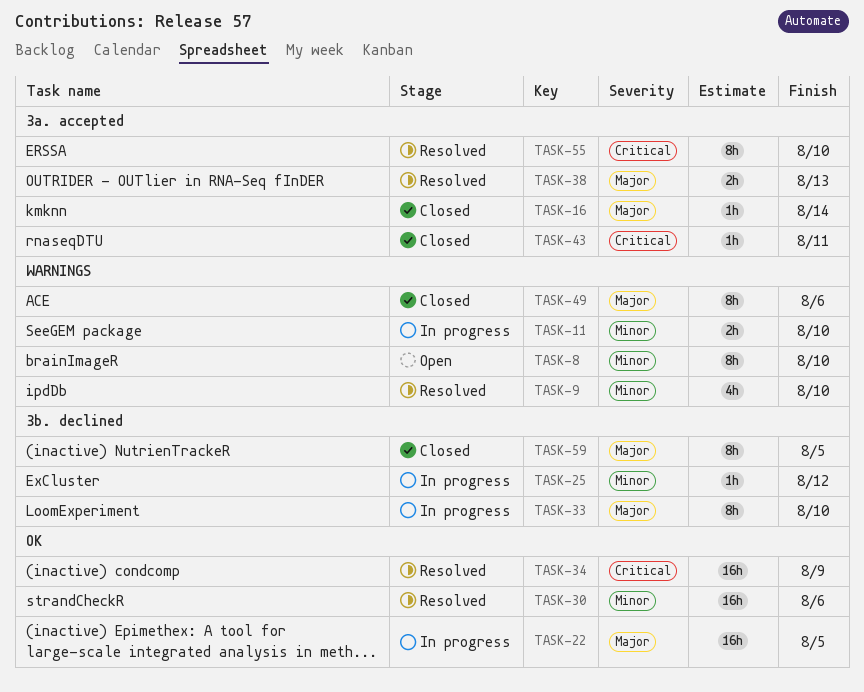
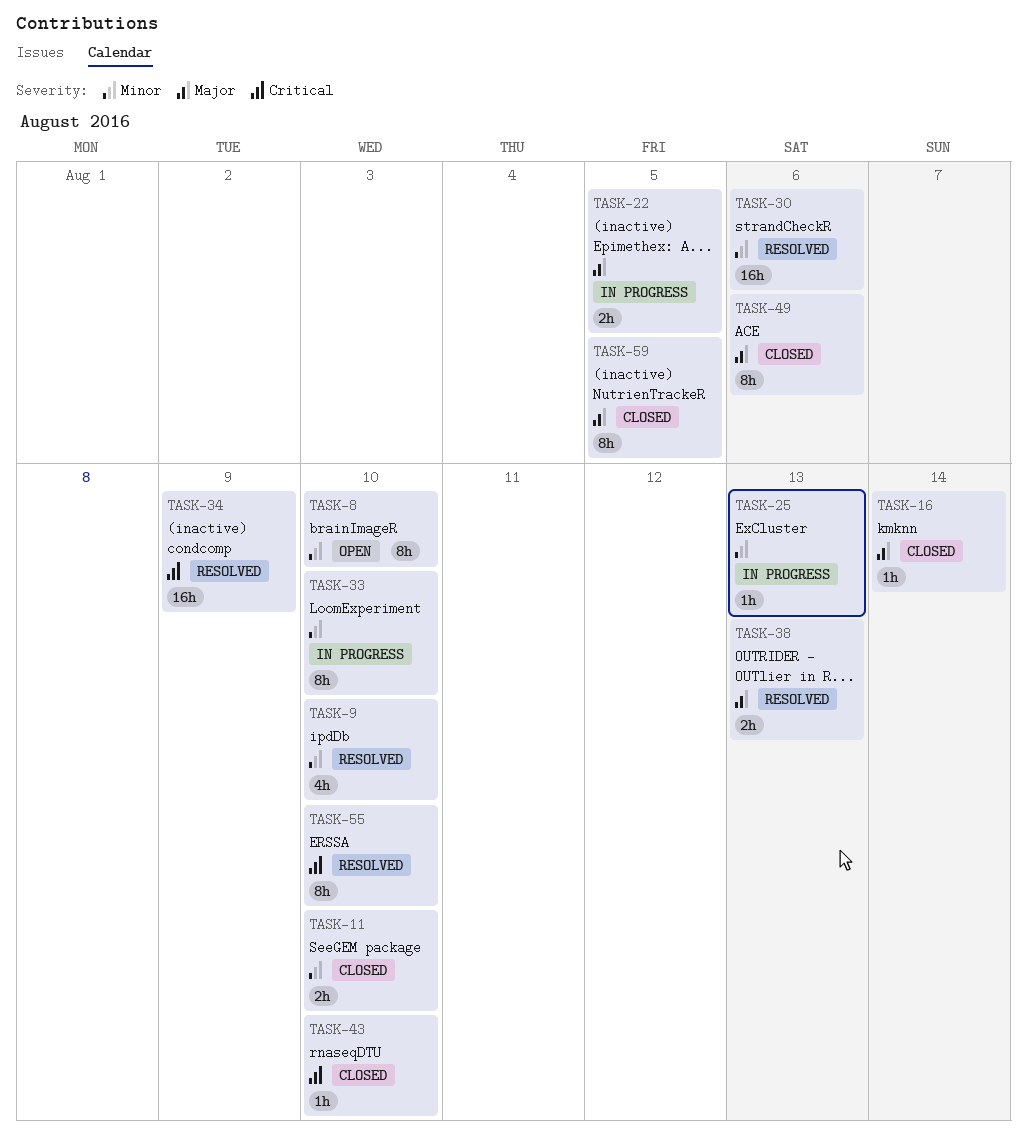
TASK-11, status: In progress -> Closed
TASK-22, estimate: 16h -> 2h
TASK-25, due: Aug 12 -> Aug 13
TASK-33, priority: Major -> Minor
TASK-43, due: Aug 11 -> Aug 10

